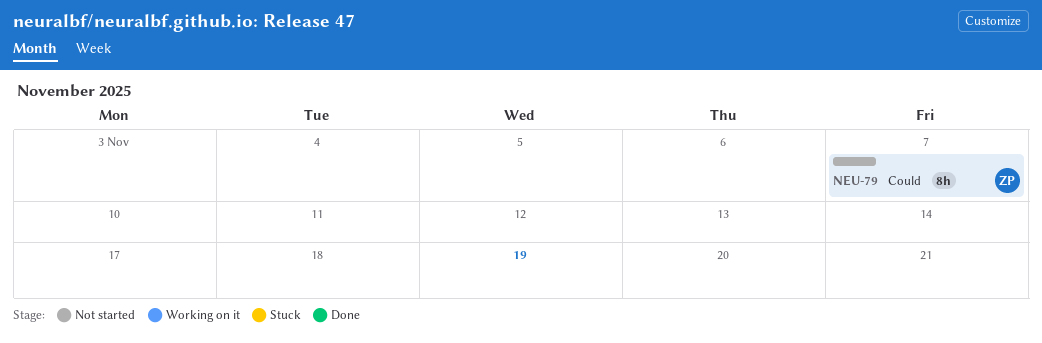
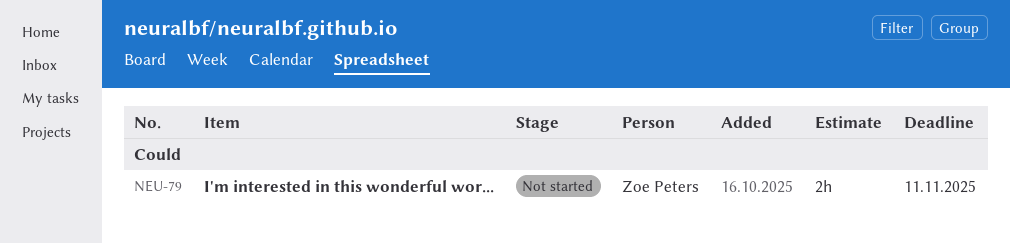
NEU-79, estimate: 8h -> 2h
NEU-79, due: Nov 7 -> Nov 11

